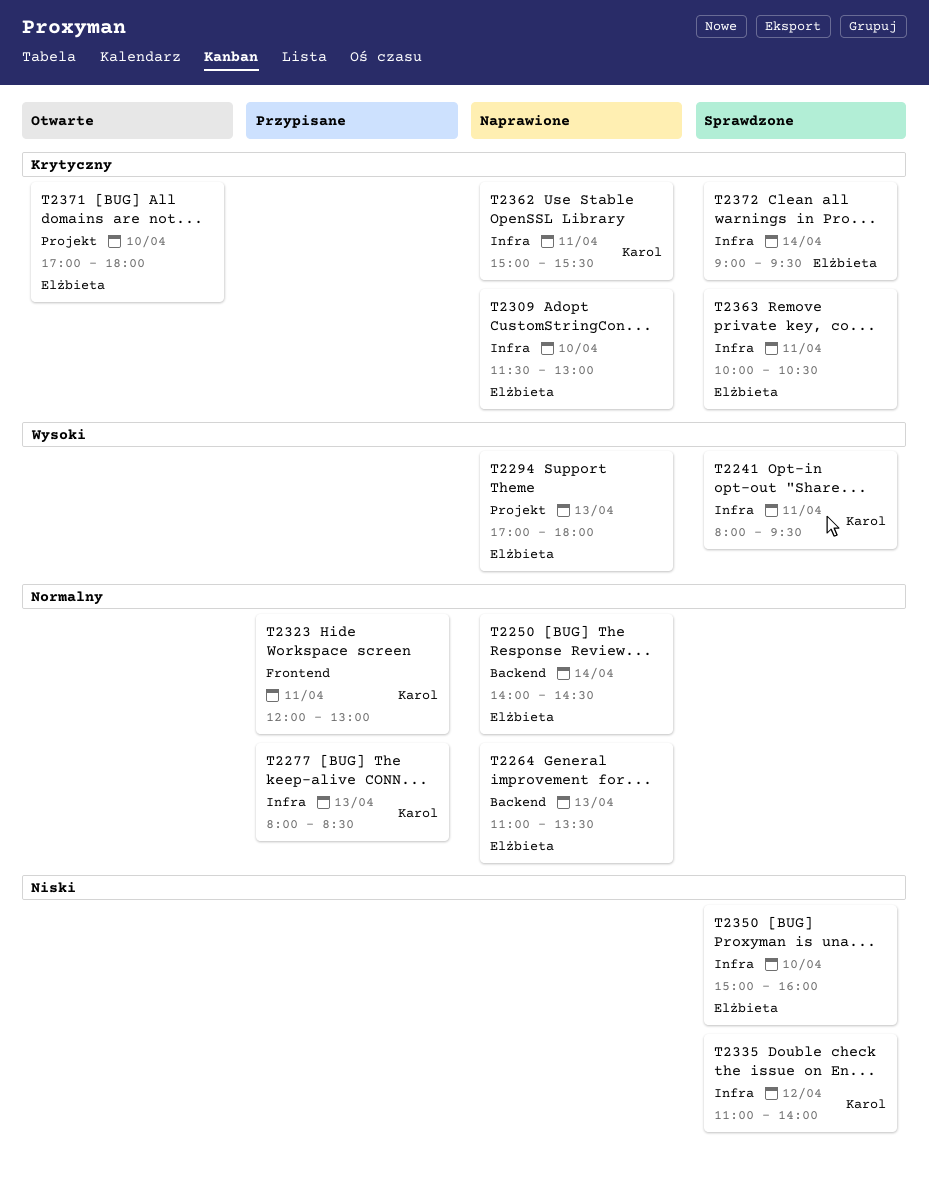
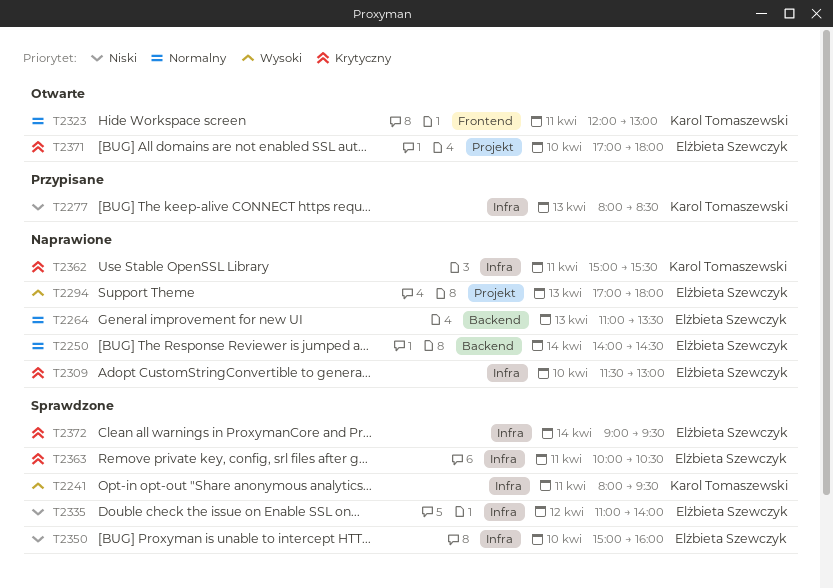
T2277, priority: Normalny -> Niski
T2323, status: Przypisane -> Otwarte
T2335, owner: Karol Tomaszewski -> Elżbieta Szewczyk

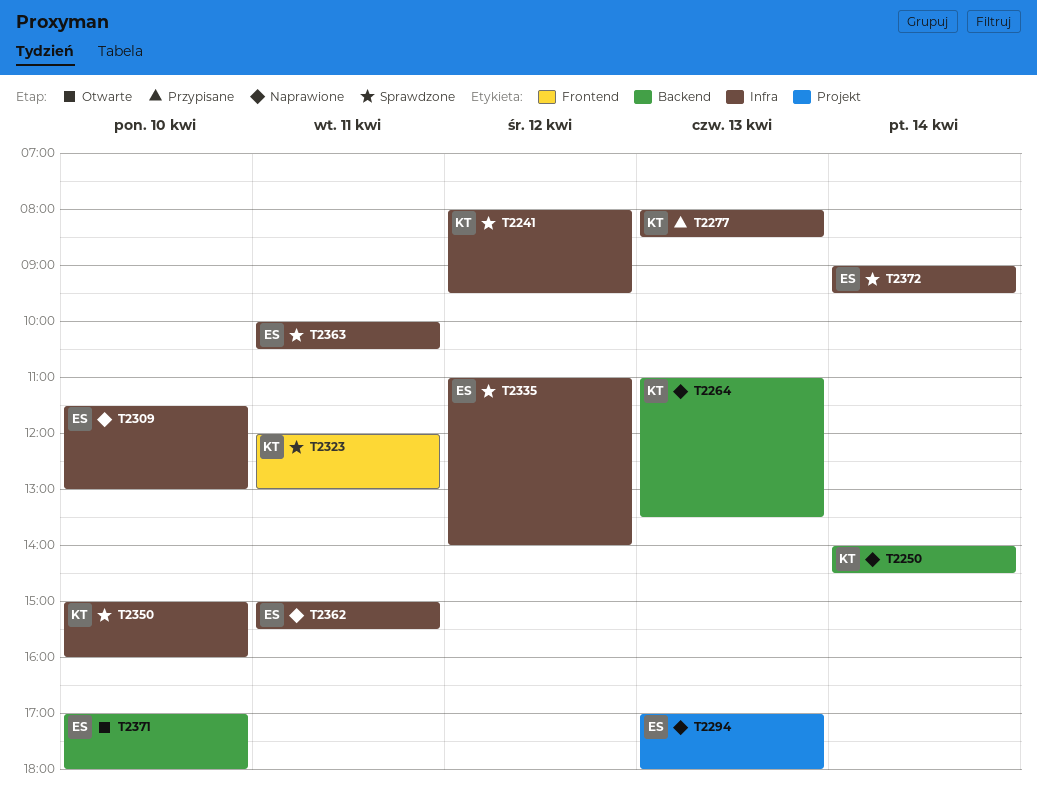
T2241, day: Apr 11 -> Apr 12
T2250, owner: Elżbieta Szewczyk -> Karol Tomaszewski
T2264, owner: Elżbieta Szewczyk -> Karol Tomaszewski
T2323, status: Otwarte -> Sprawdzone
T2350, owner: Elżbieta Szewczyk -> Karol Tomaszewski
T2362, owner: Karol Tomaszewski -> Elżbieta Szewczyk
T2371, label: Projekt -> Backend

